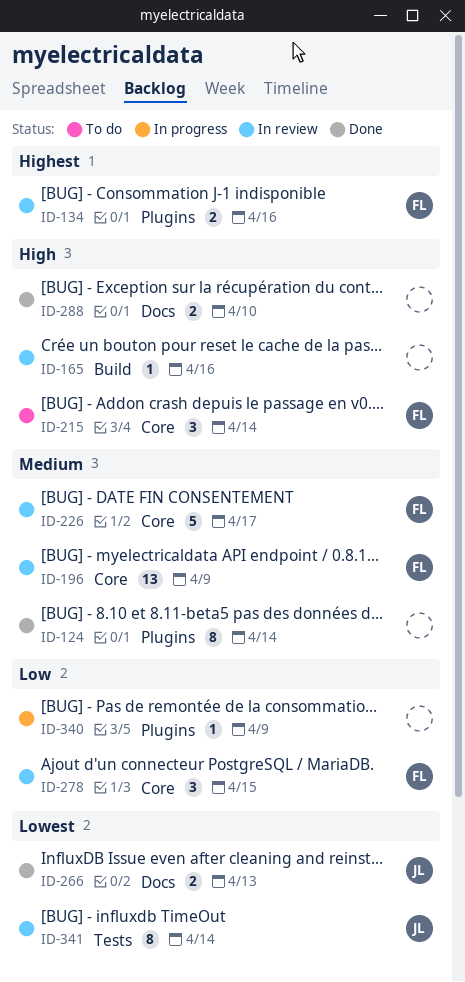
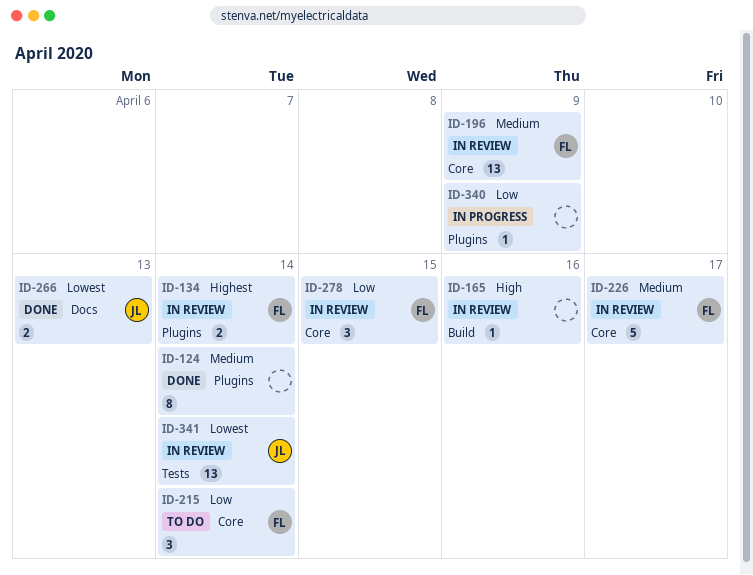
ID-134, due: Apr 16 -> Apr 14
ID-215, priority: High -> Low
ID-288: present -> none
ID-341, estimate: 8 -> 13

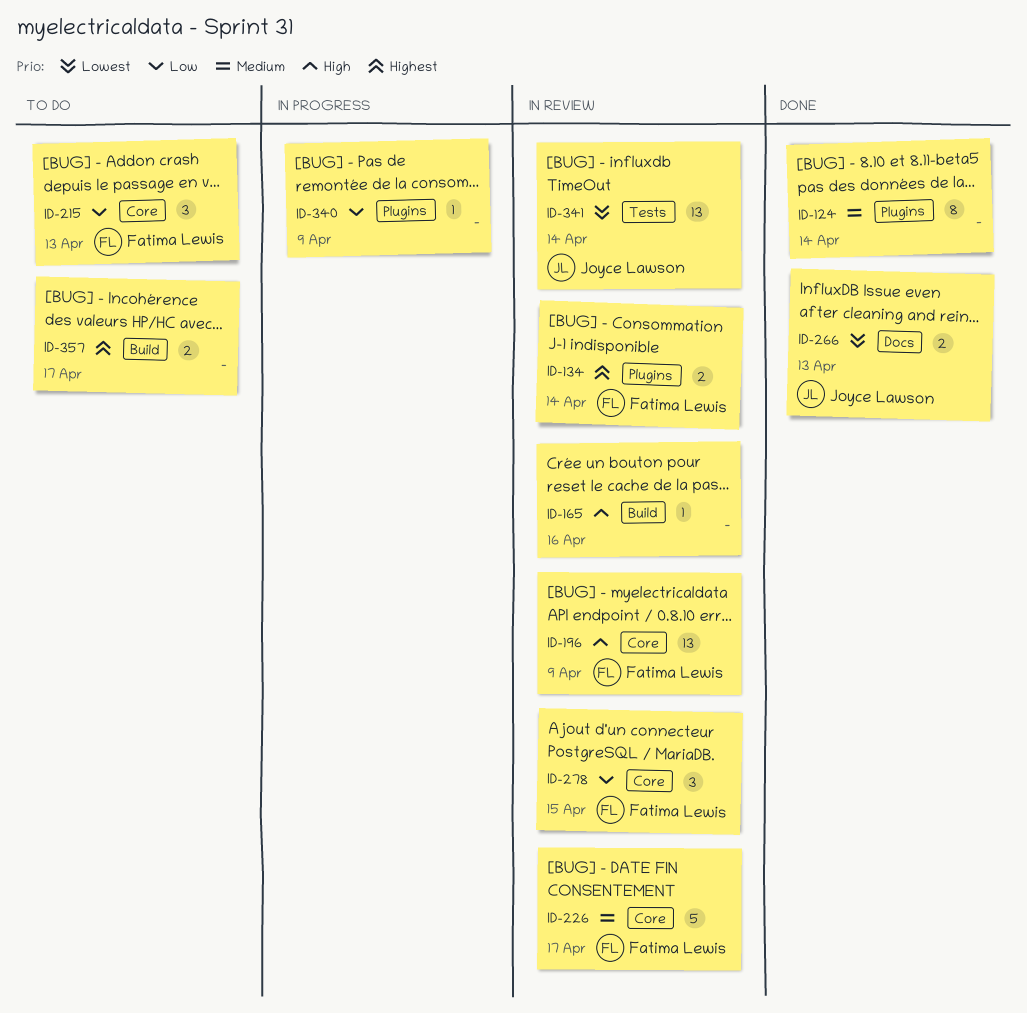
ID-196, priority: Medium -> High
ID-215, due: Apr 14 -> Apr 13
ID-357: none -> present

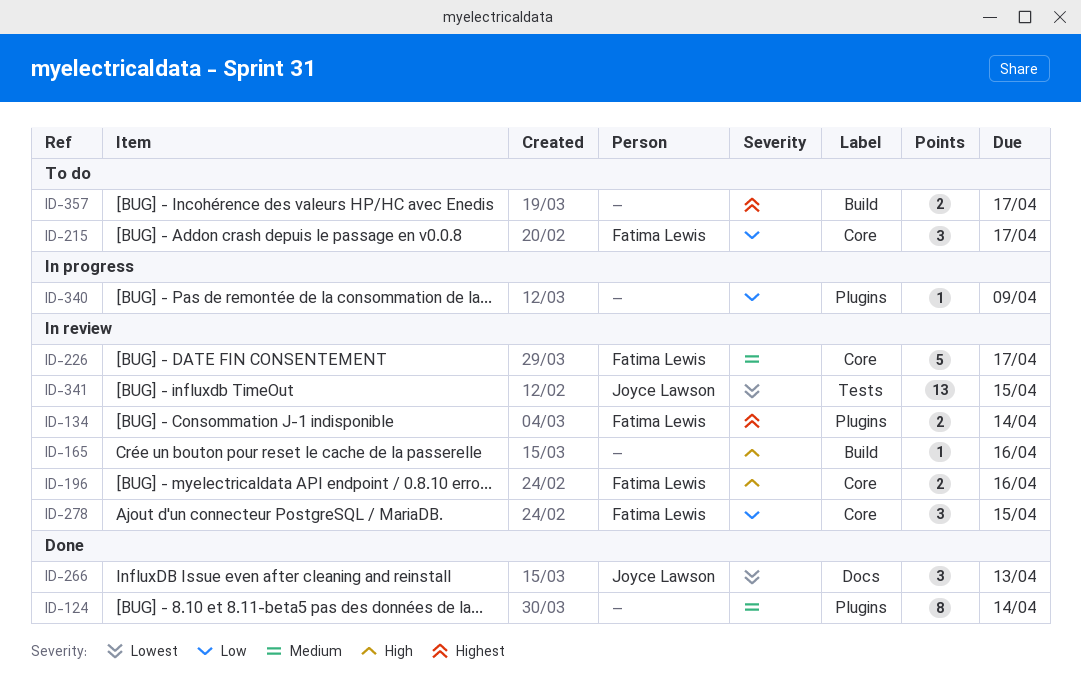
ID-196, estimate: 13 -> 2
ID-196, due: Apr 9 -> Apr 16
ID-215, due: Apr 13 -> Apr 17
ID-266, estimate: 2 -> 3
ID-341, due: Apr 14 -> Apr 15

